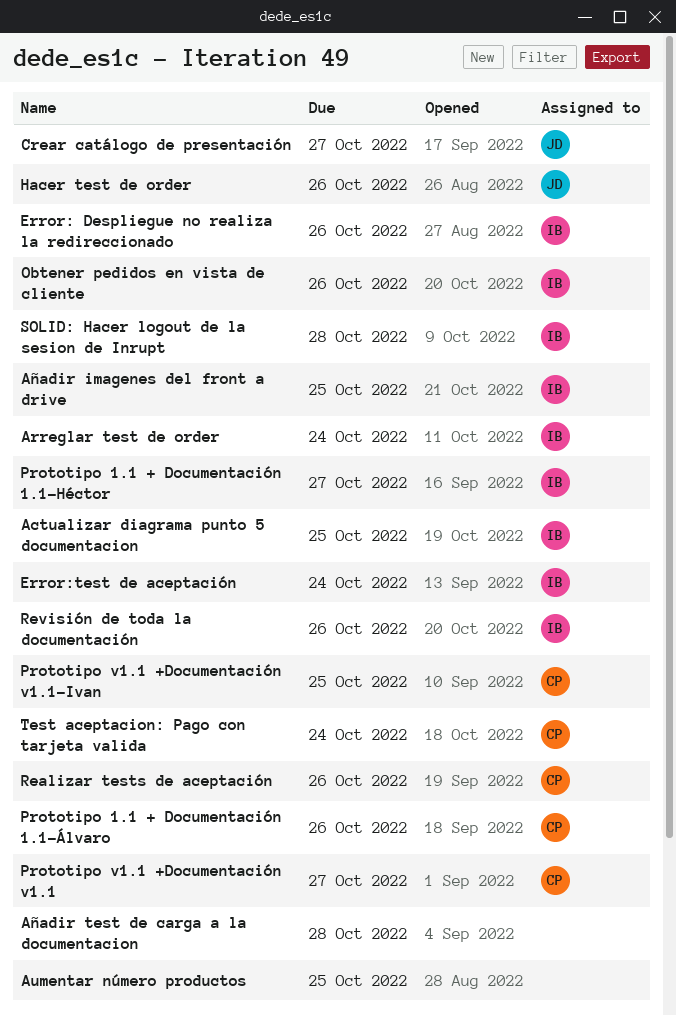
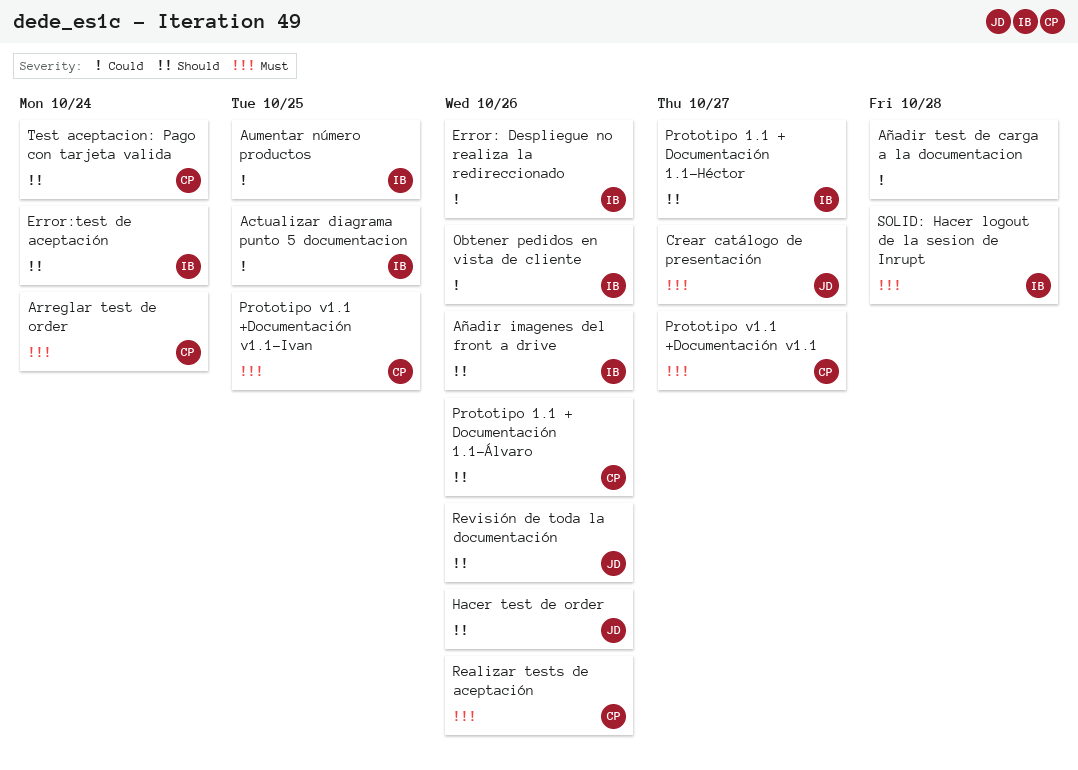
Arreglar test de order, owner: IB -> CP
Aumentar número productos, owner: none -> IB
Añadir imagenes del front a drive, due: Oct 25 -> Oct 26
Revisión de toda la documentación, owner: IB -> JD

